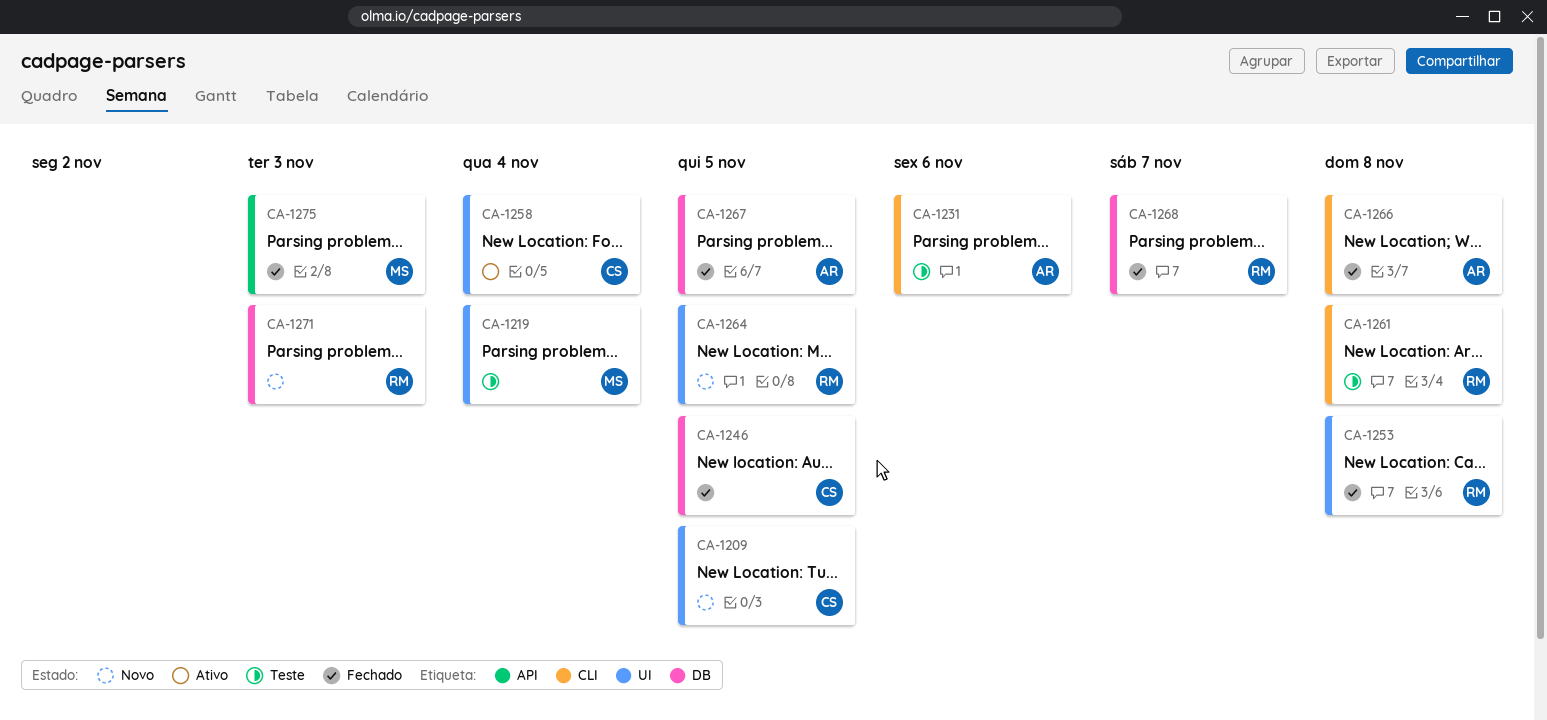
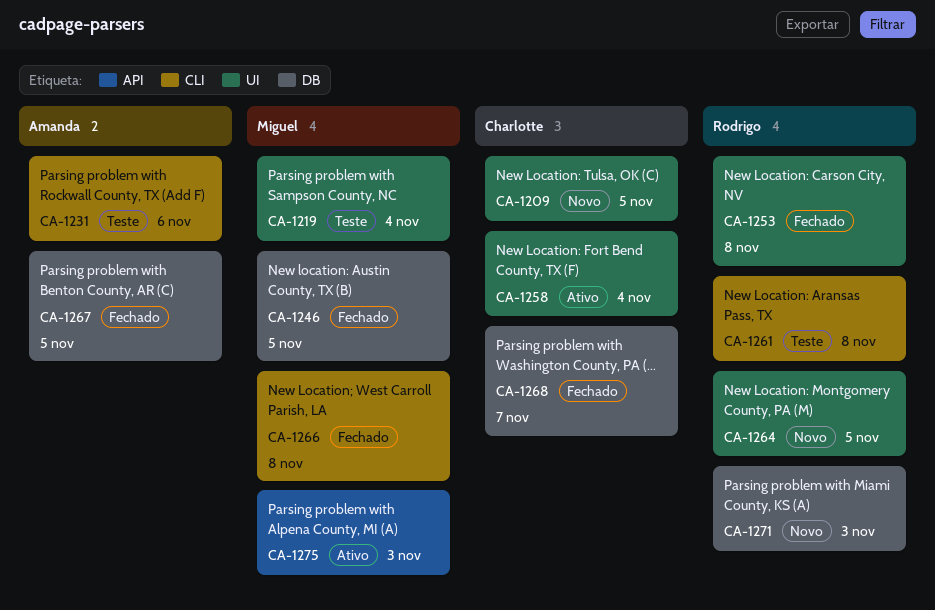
CA-1246, owner: Charlotte -> Miguel
CA-1266, owner: Amanda -> Miguel
CA-1268, owner: Rodrigo -> Charlotte
CA-1275, status: Fechado -> Ativo

